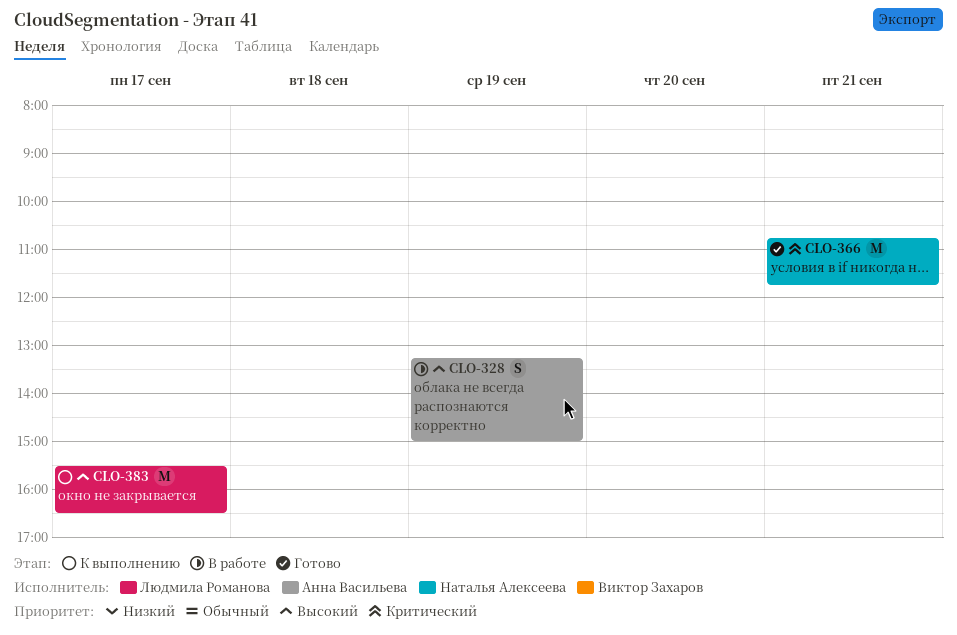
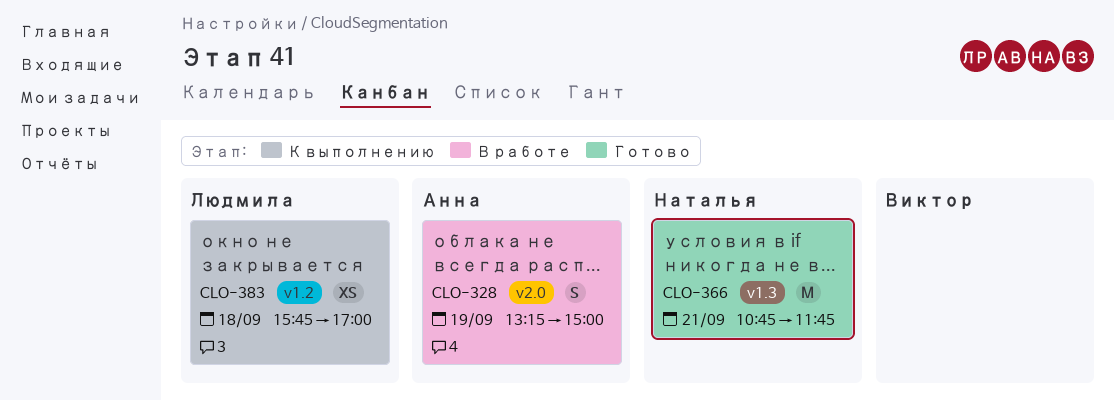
CLO-383, estimate: M -> XS
CLO-383, day: Sep 17 -> Sep 18
CLO-383, begins: 15:30 -> 15:45
CLO-383, ends: 16:30 -> 17:00

